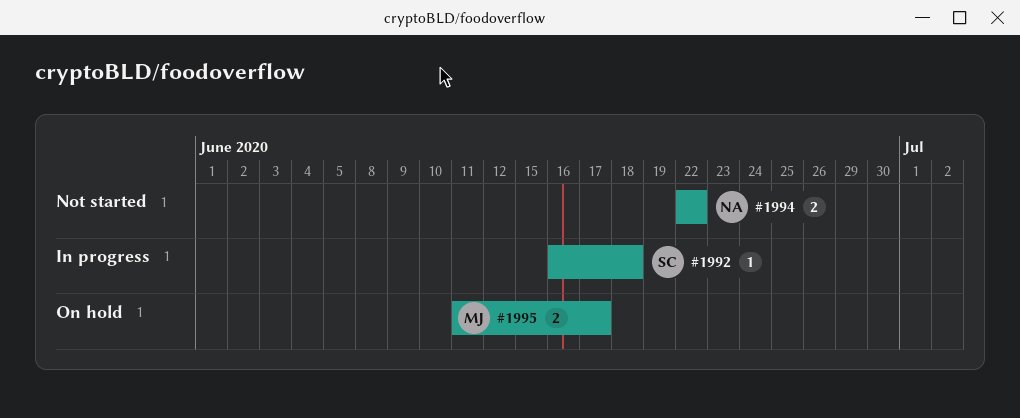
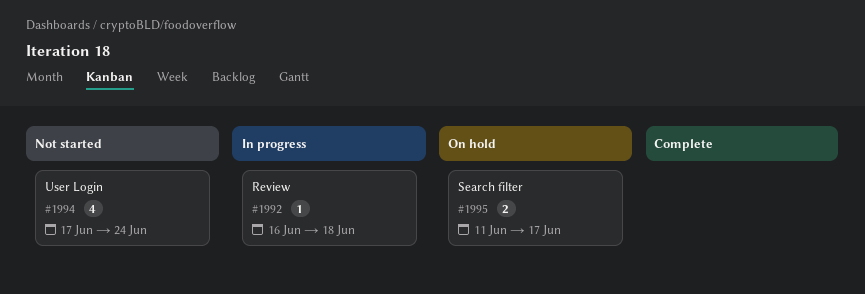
#1994, estimate: 2 -> 4
#1994, start: Jun 22 -> Jun 17
#1994, due: Jun 22 -> Jun 24

